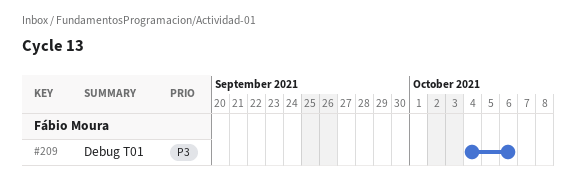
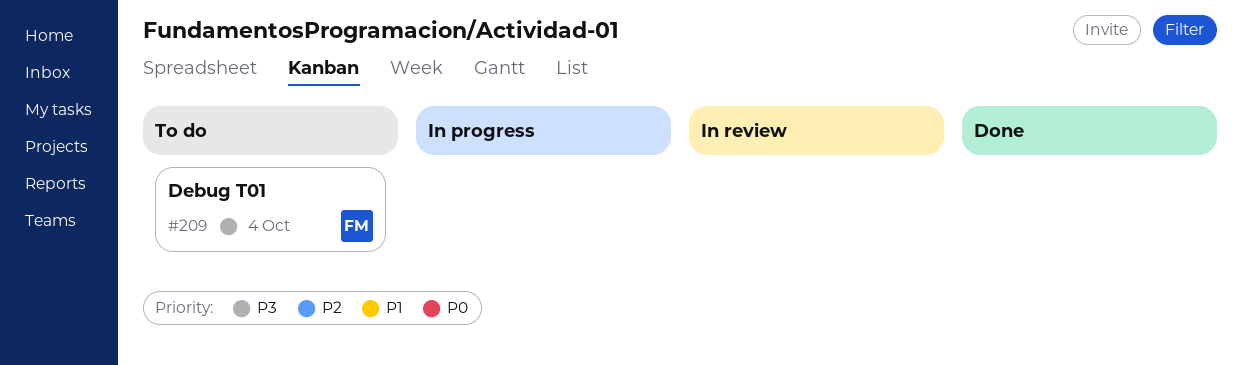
#209, due: Oct 6 -> Oct 4

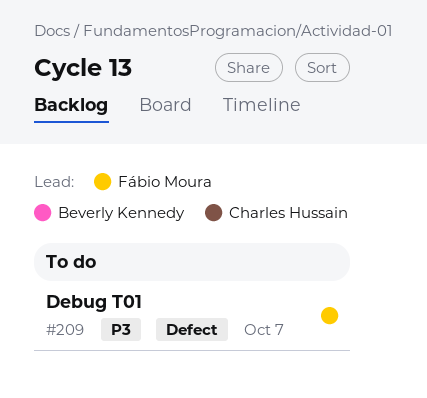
#209, due: Oct 4 -> Oct 7

